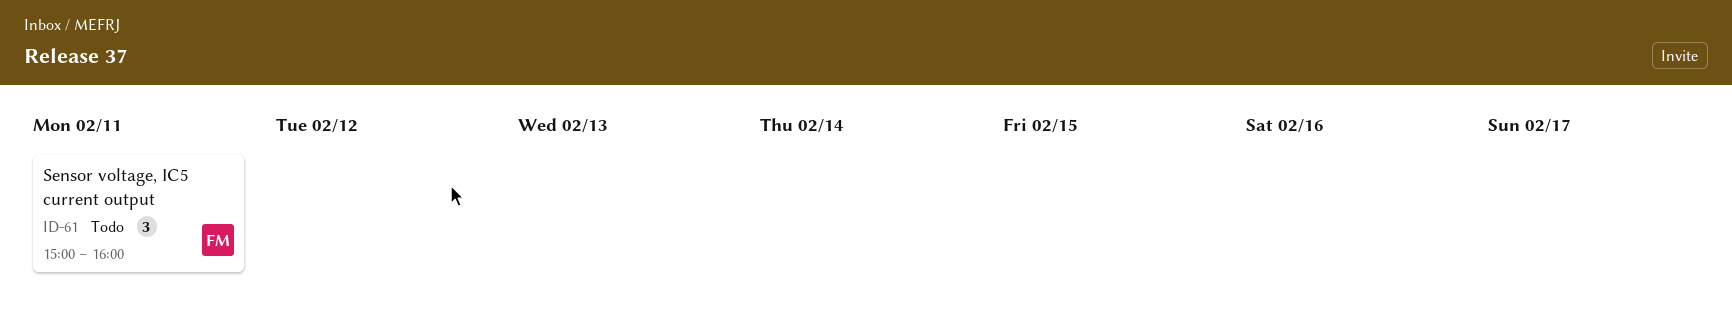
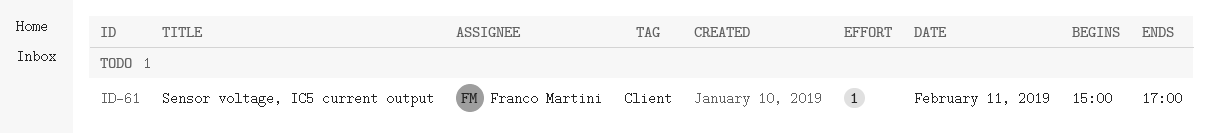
ID-61, estimate: 3 -> 1
ID-61, ends: 16:00 -> 17:00

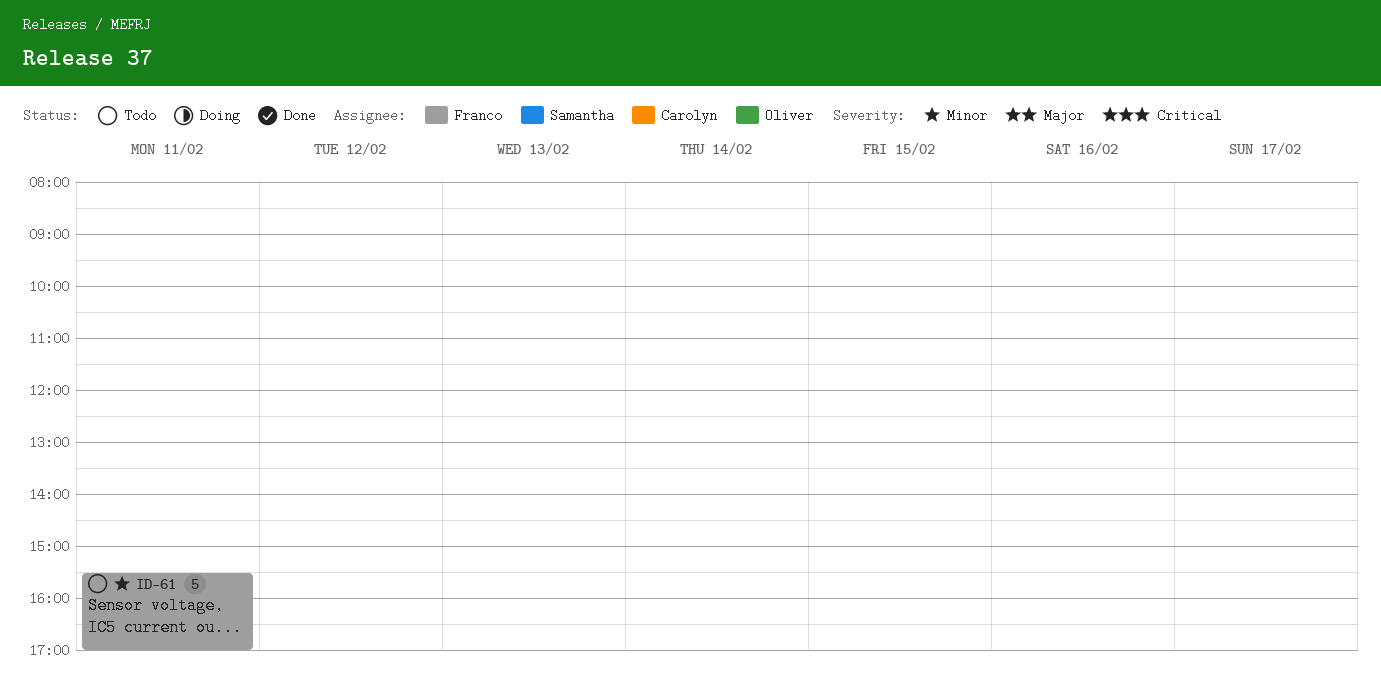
ID-61, estimate: 1 -> 5
ID-61, begins: 15:00 -> 15:30

